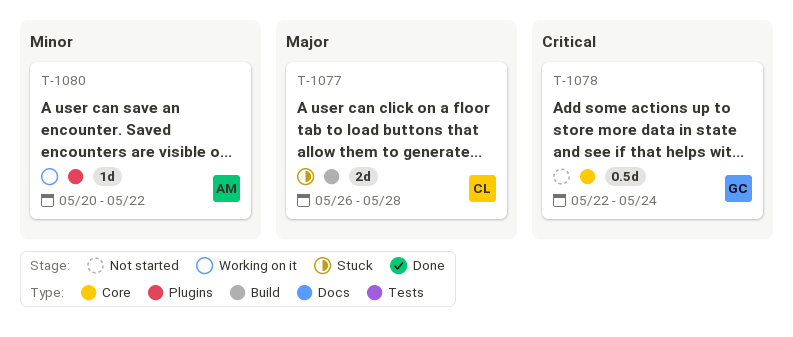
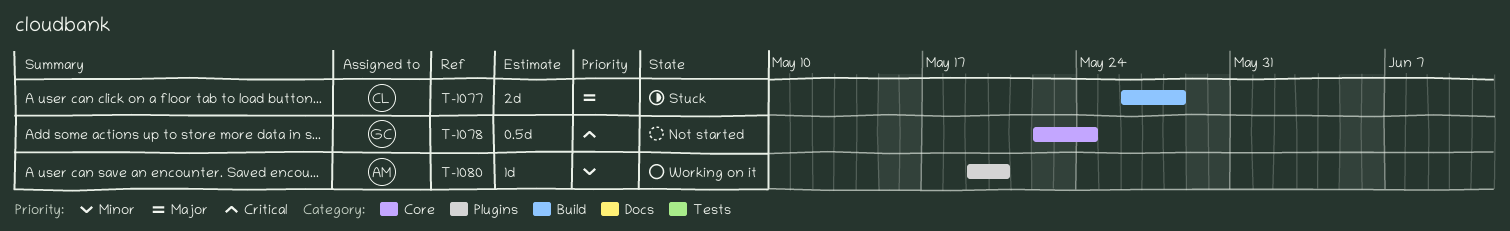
T-1080, start: May 20 -> May 19
T-1080, due: May 22 -> May 20

